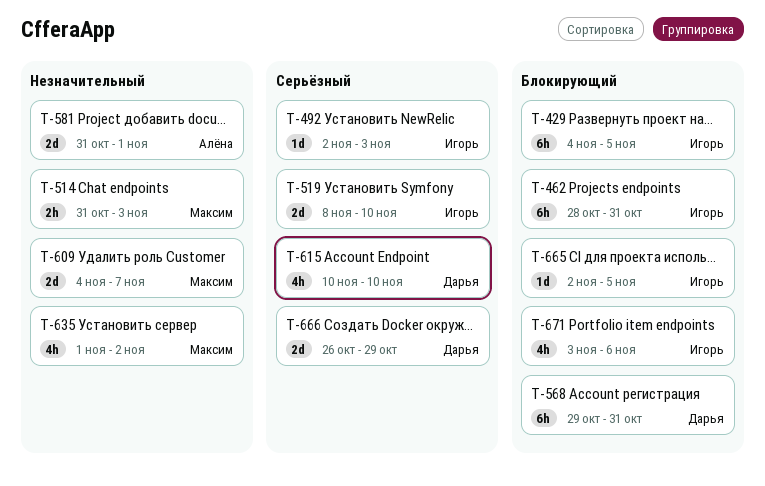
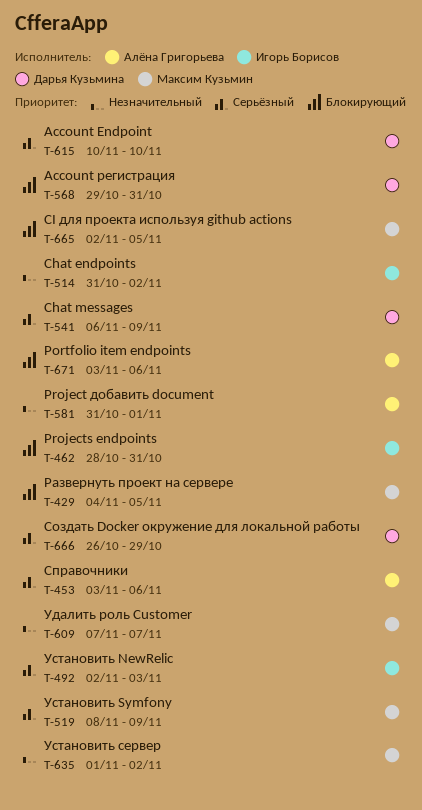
T-429, owner: Игорь Борисов -> Максим Кузьмин
T-453: none -> present
T-514, owner: Максим Кузьмин -> Игорь Борисов
T-514, due: Nov 3 -> Nov 2
T-519, owner: Игорь Борисов -> Максим Кузьмин
T-519, due: Nov 10 -> Nov 9
T-541: none -> present
T-609, start: Nov 4 -> Nov 7
T-665, owner: Игорь Борисов -> Максим Кузьмин
T-671, owner: Игорь Борисов -> Алёна Григорьева

